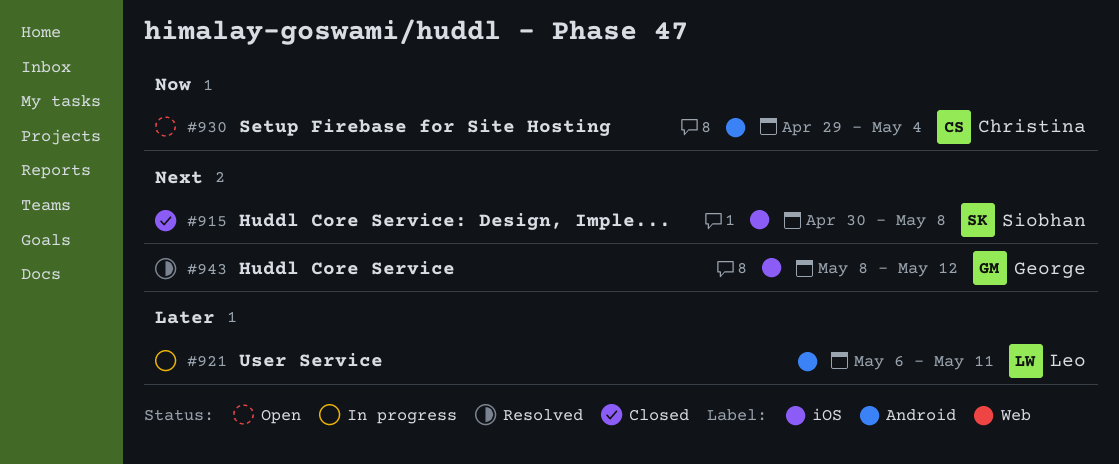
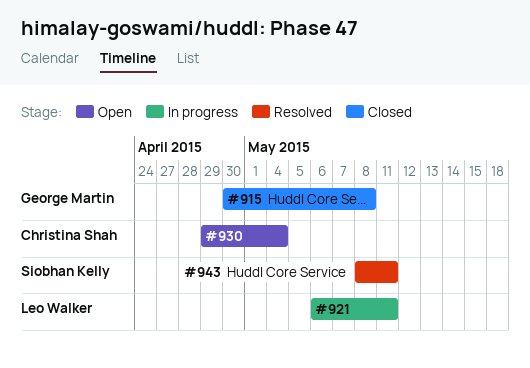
#915, owner: Siobhan Kelly -> George Martin
#943, owner: George Martin -> Siobhan Kelly
#943, due: May 12 -> May 11

